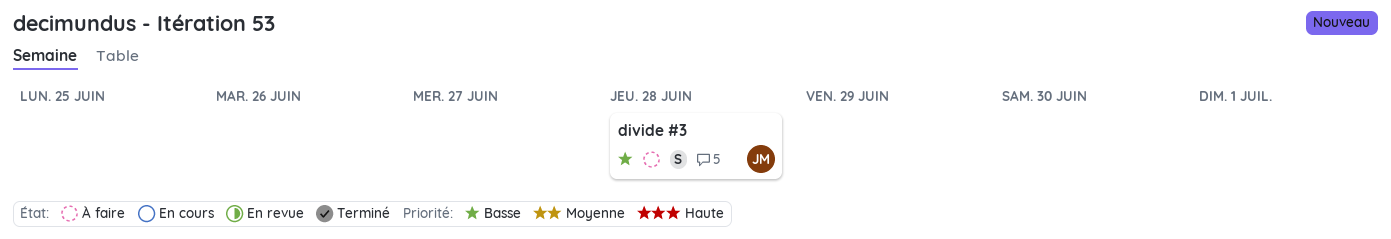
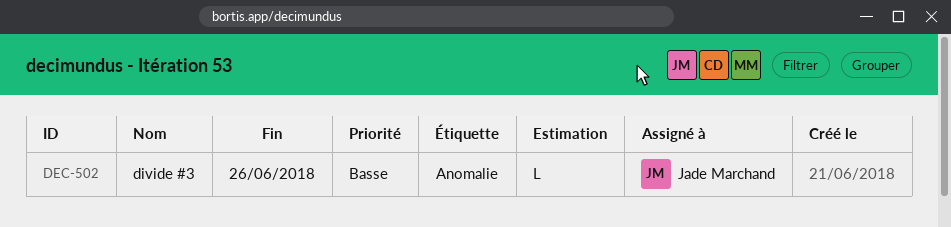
divide #3, estimate: S -> L
divide #3, due: Jun 28 -> Jun 26

